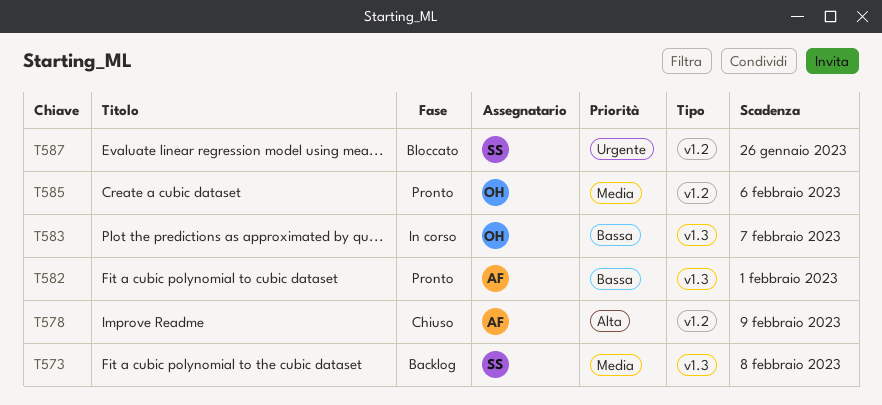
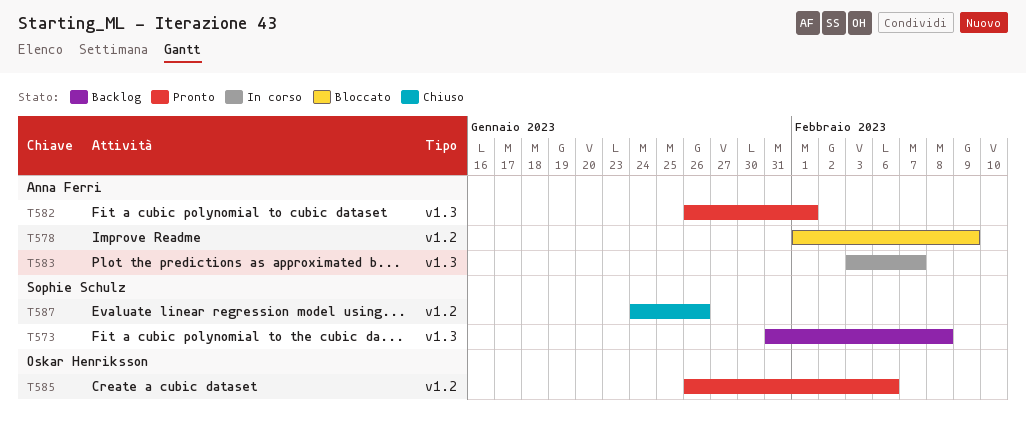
T578, status: Chiuso -> Bloccato
T583, owner: Oskar Henriksson -> Anna Ferri
T587, status: Bloccato -> Chiuso

